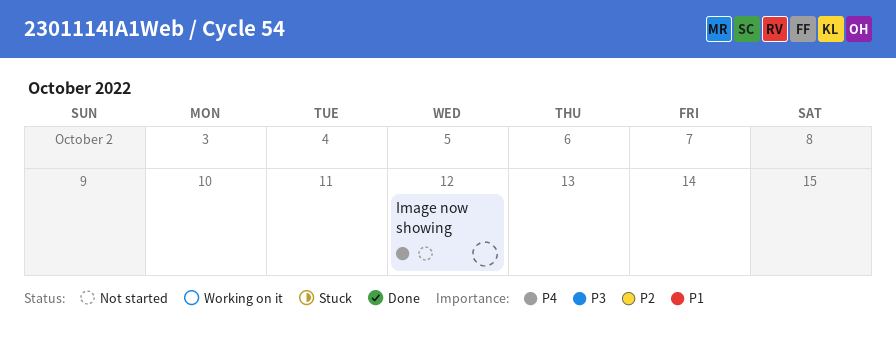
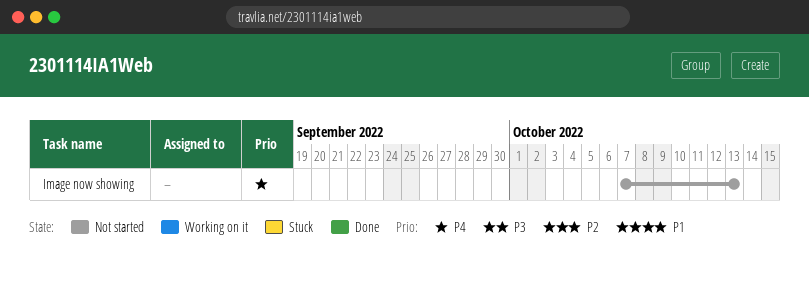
Image now showing, due: Oct 12 -> Oct 13

